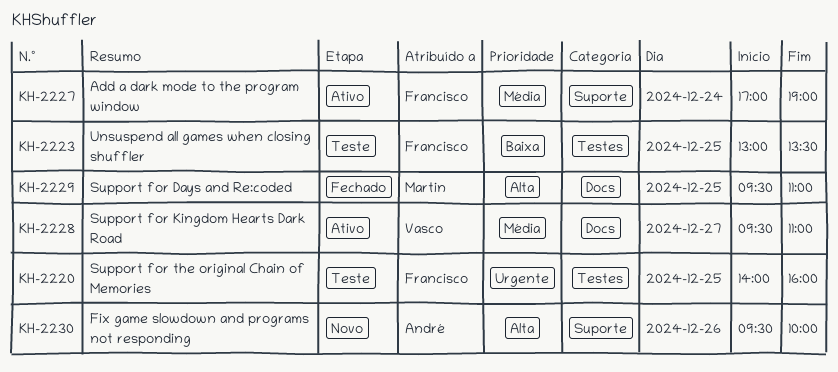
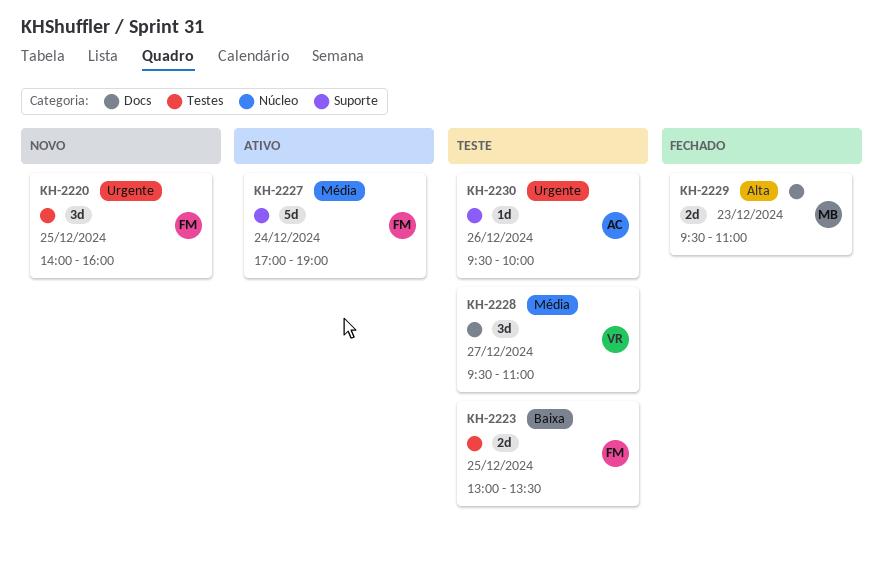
KH-2220, status: Teste -> Novo
KH-2228, status: Ativo -> Teste
KH-2229, day: Dec 25 -> Dec 23
KH-2230, status: Novo -> Teste
KH-2230, priority: Alta -> Urgente

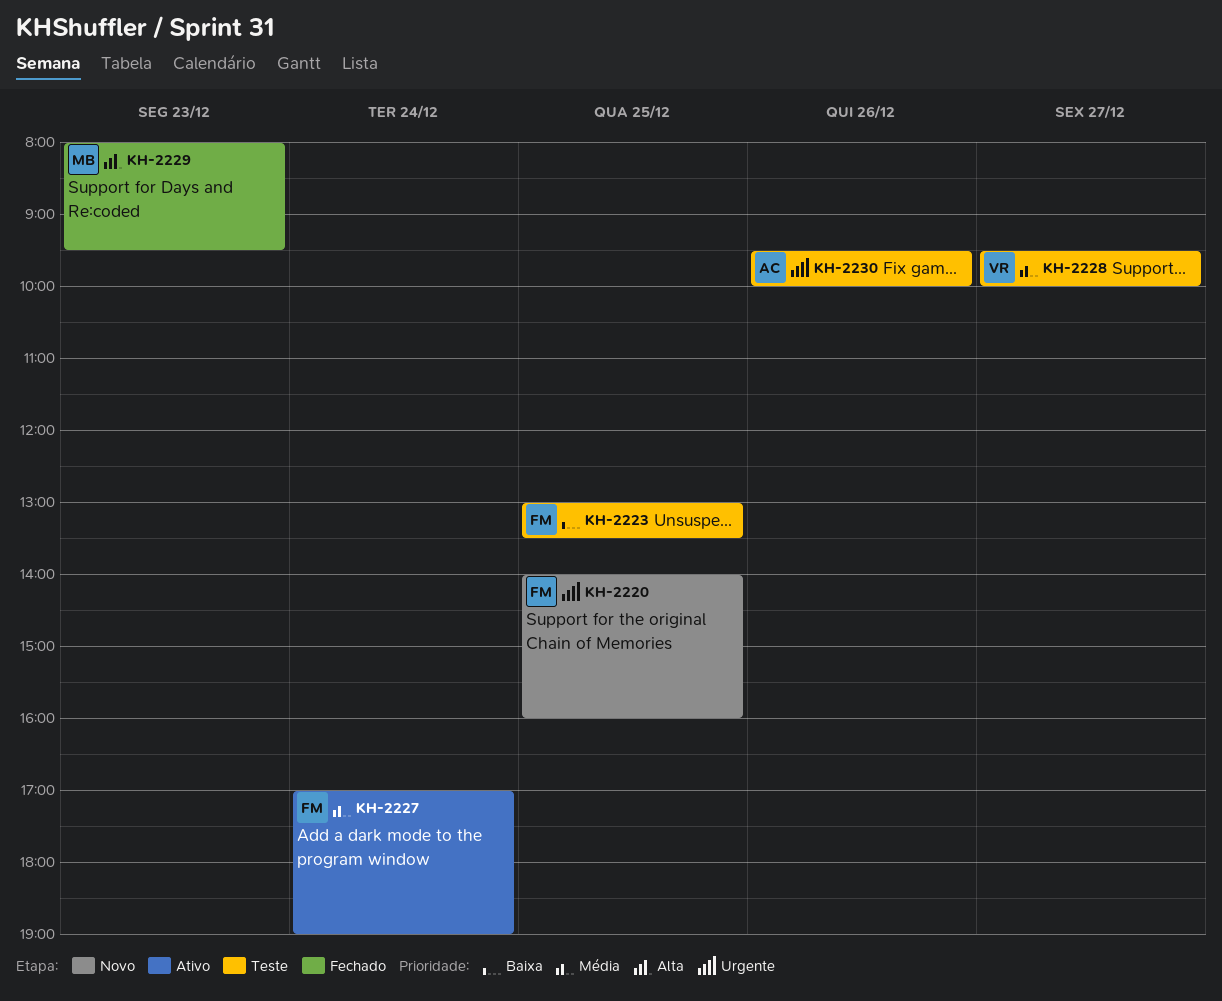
KH-2228, ends: 11:00 -> 10:00
KH-2229, begins: 09:30 -> 08:00
KH-2229, ends: 11:00 -> 09:30

